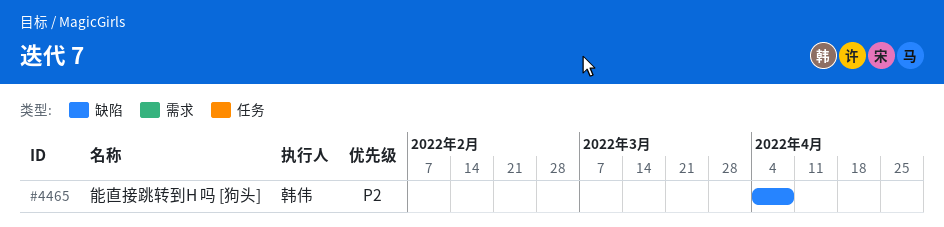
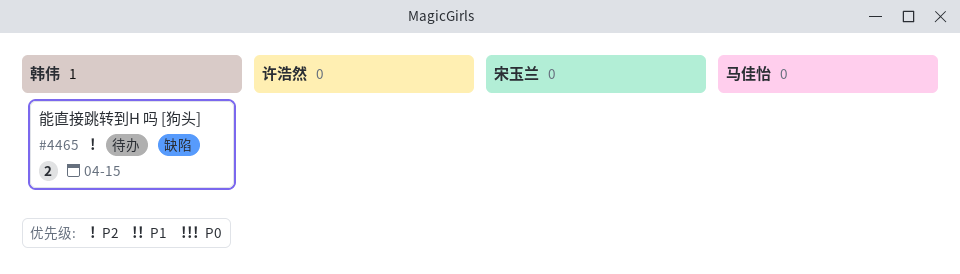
#4465, due: Apr 8 -> Apr 15

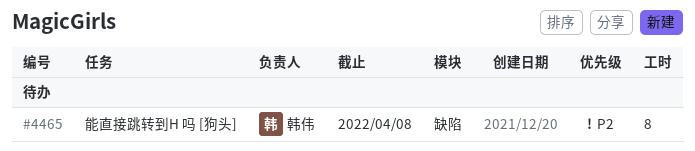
#4465, estimate: 2 -> 8
#4465, due: Apr 15 -> Apr 8

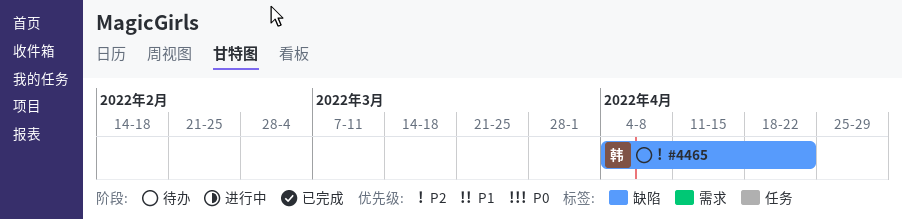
#4465, due: Apr 8 -> Apr 22

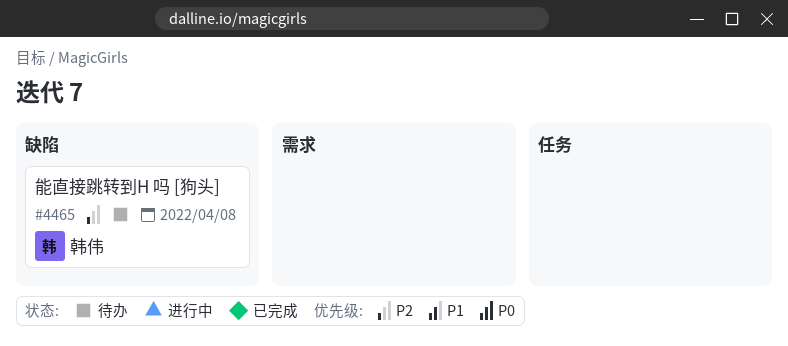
#4465, due: Apr 22 -> Apr 8

